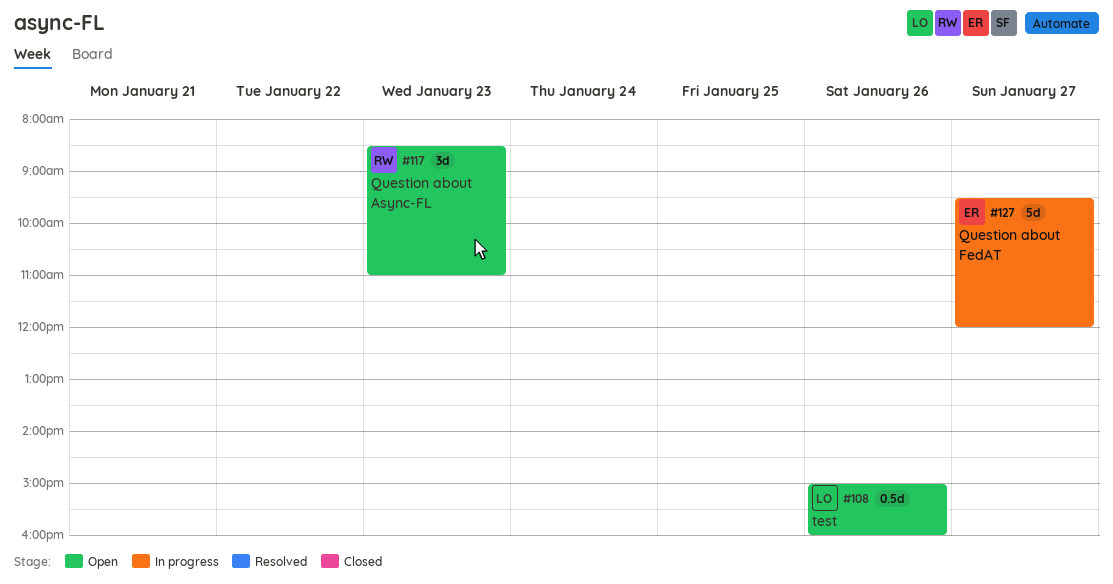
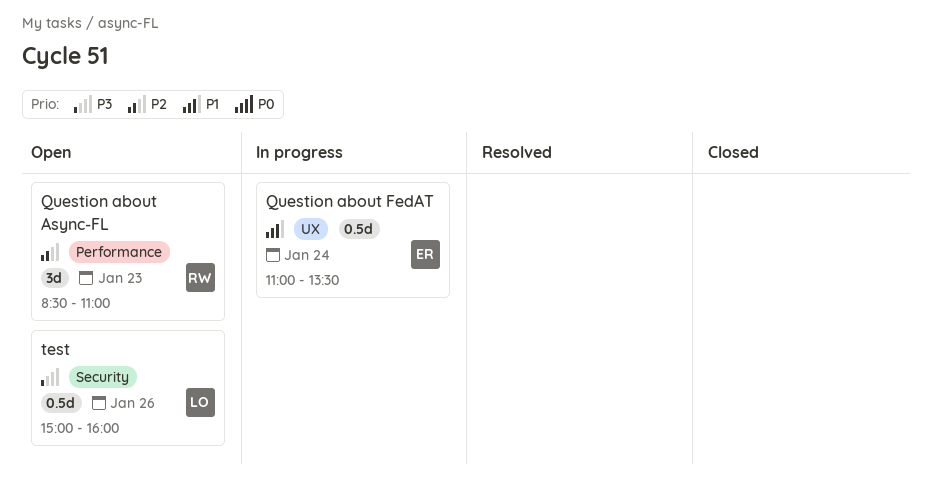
Question about FedAT, estimate: 5d -> 0.5d
Question about FedAT, day: Jan 27 -> Jan 24
Question about FedAT, begins: 09:30 -> 11:00
Question about FedAT, ends: 12:00 -> 13:30

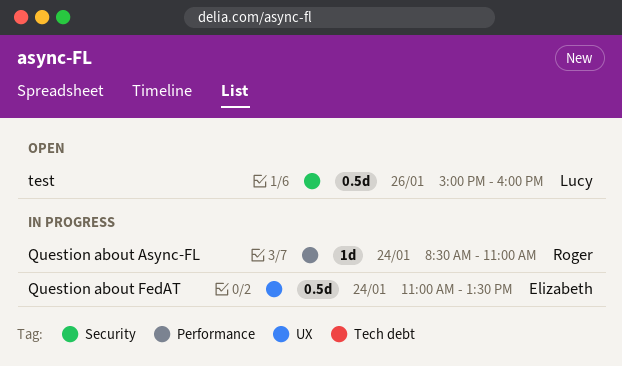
Question about Async-FL, status: Open -> In progress
Question about Async-FL, estimate: 3d -> 1d
Question about Async-FL, day: Jan 23 -> Jan 24

